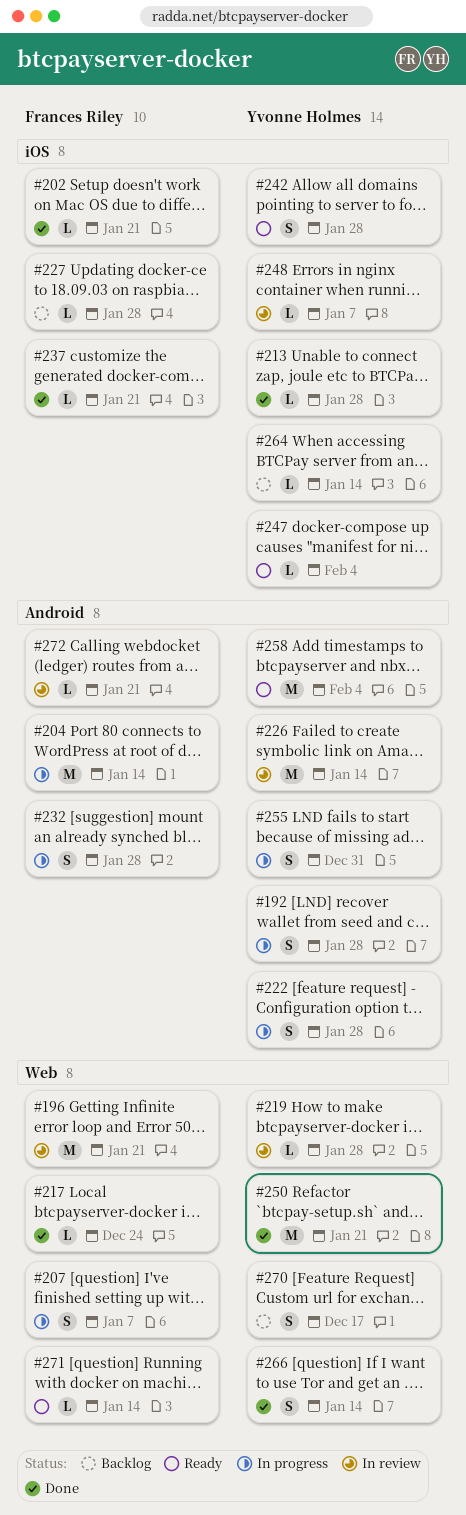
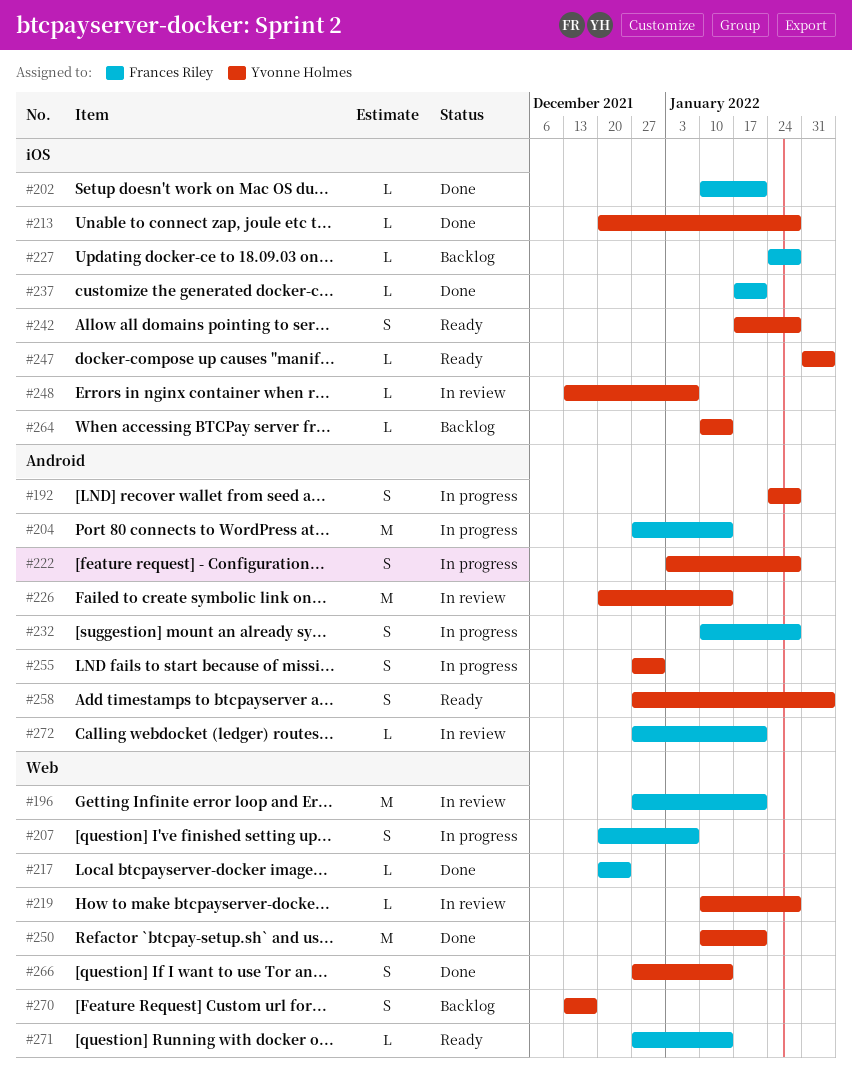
#258, estimate: M -> S

